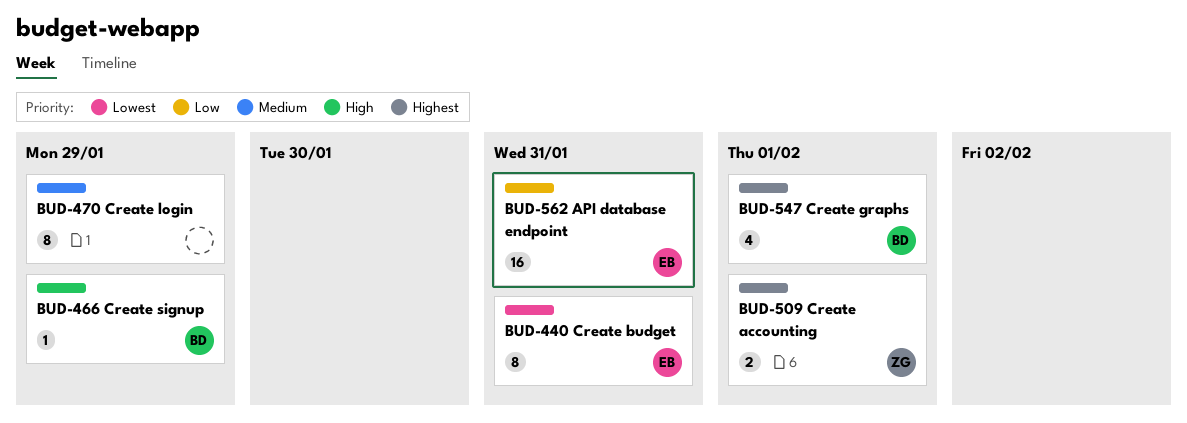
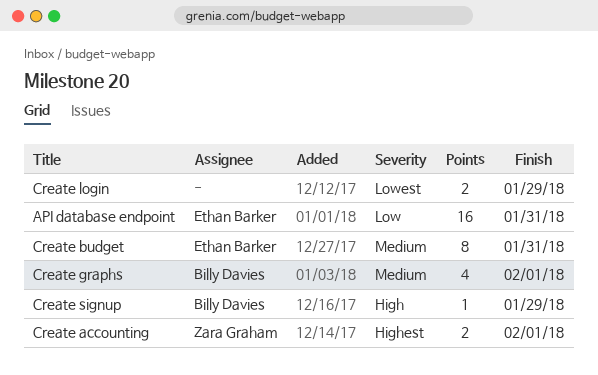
Create budget, priority: Lowest -> Medium
Create graphs, priority: Highest -> Medium
Create login, priority: Medium -> Lowest
Create login, estimate: 8 -> 2

